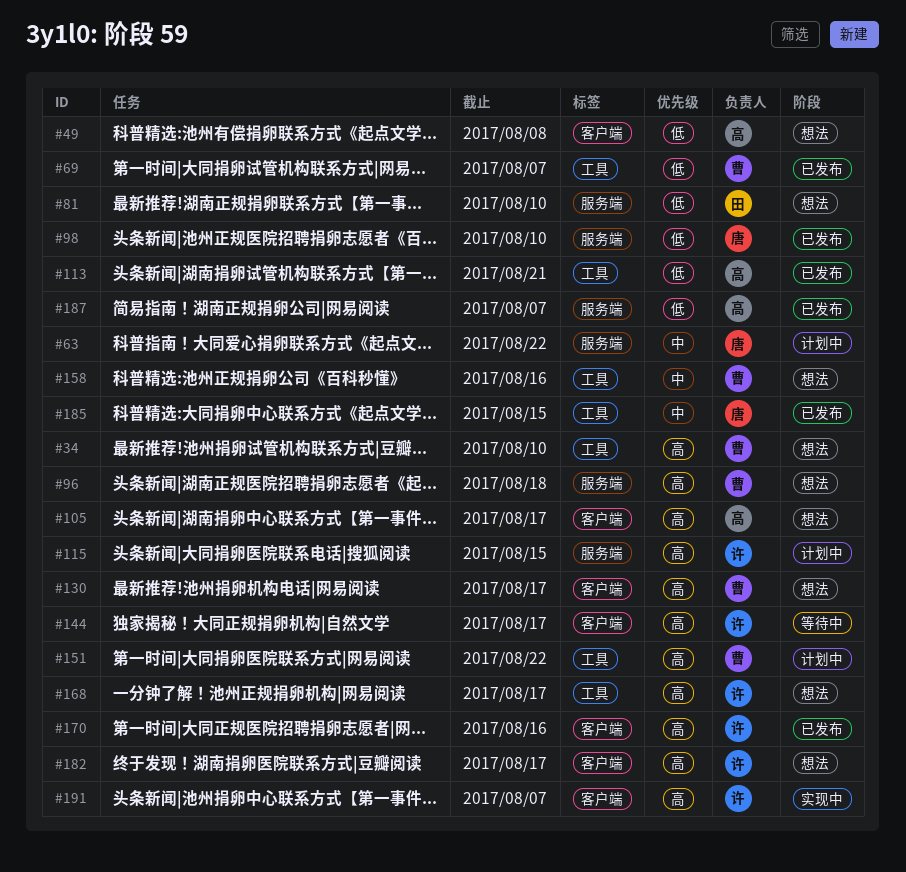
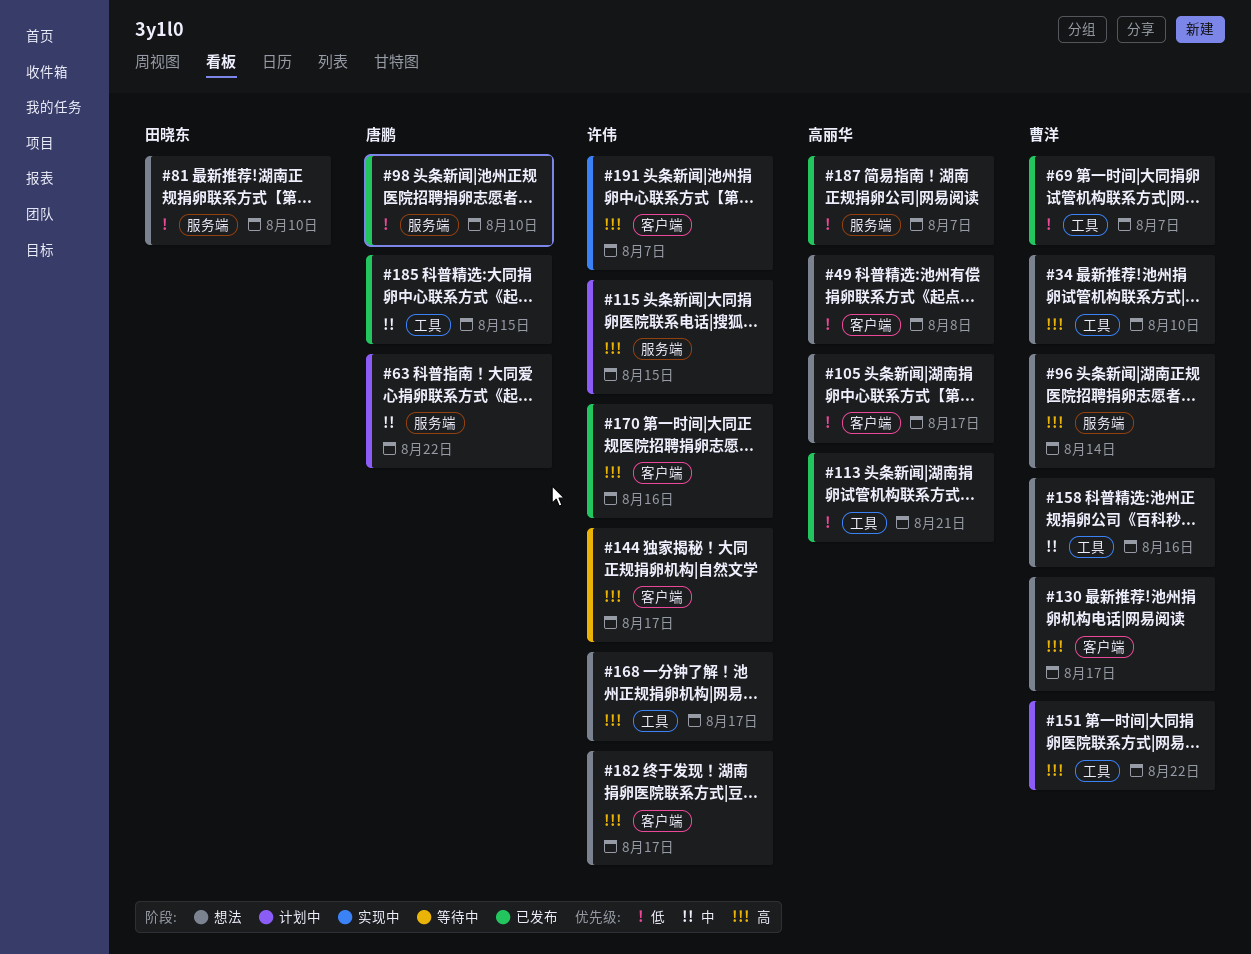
#96, due: Aug 18 -> Aug 14
#105, priority: 高 -> 低

